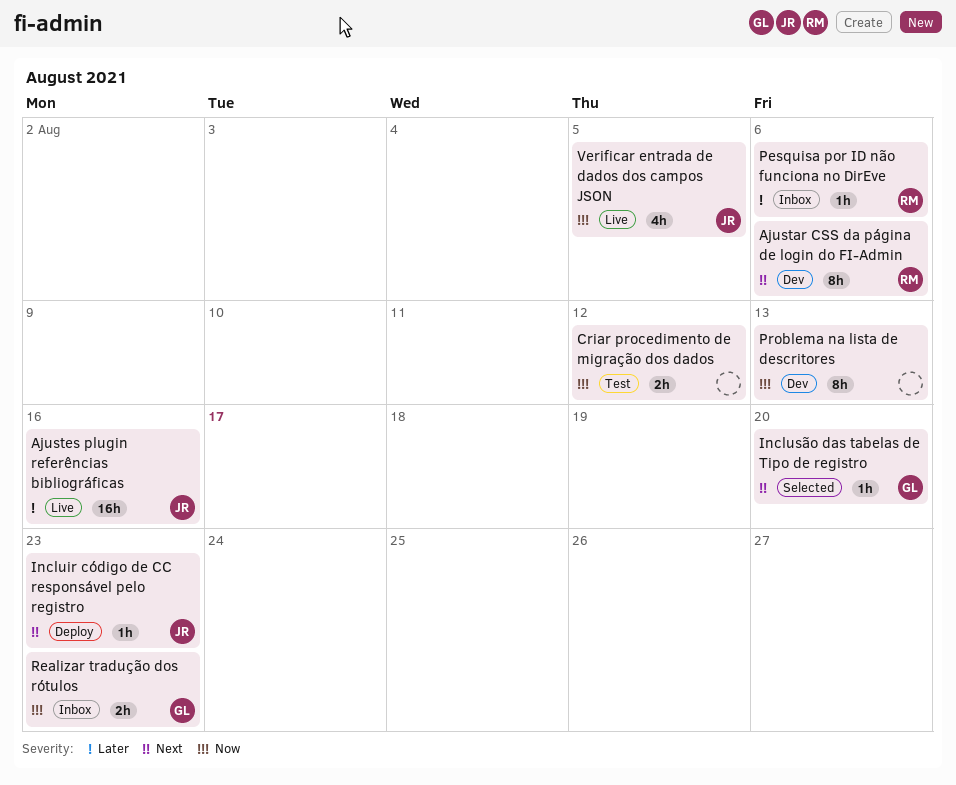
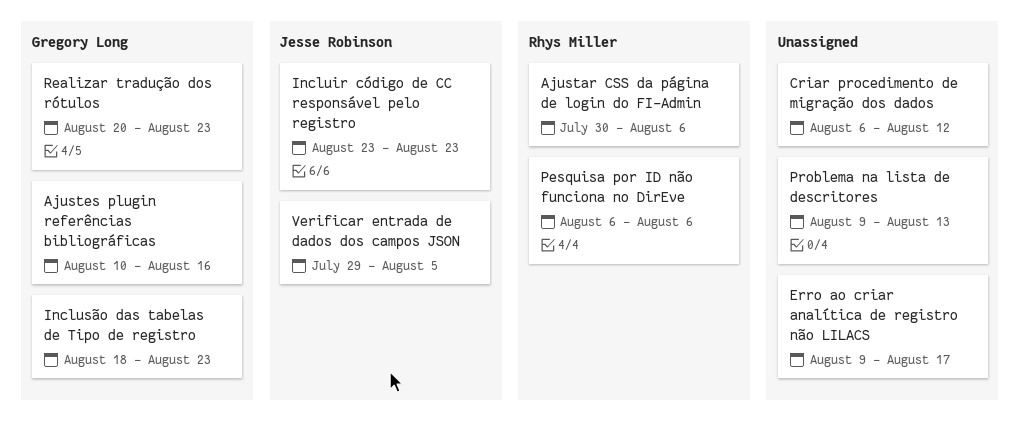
Ajustes plugin referências bibliográficas, owner: Jesse Robinson -> Gregory Long
Erro ao criar analítica de registro não LILACS: none -> present
Inclusão das tabelas de Tipo de registro, due: Aug 20 -> Aug 23

